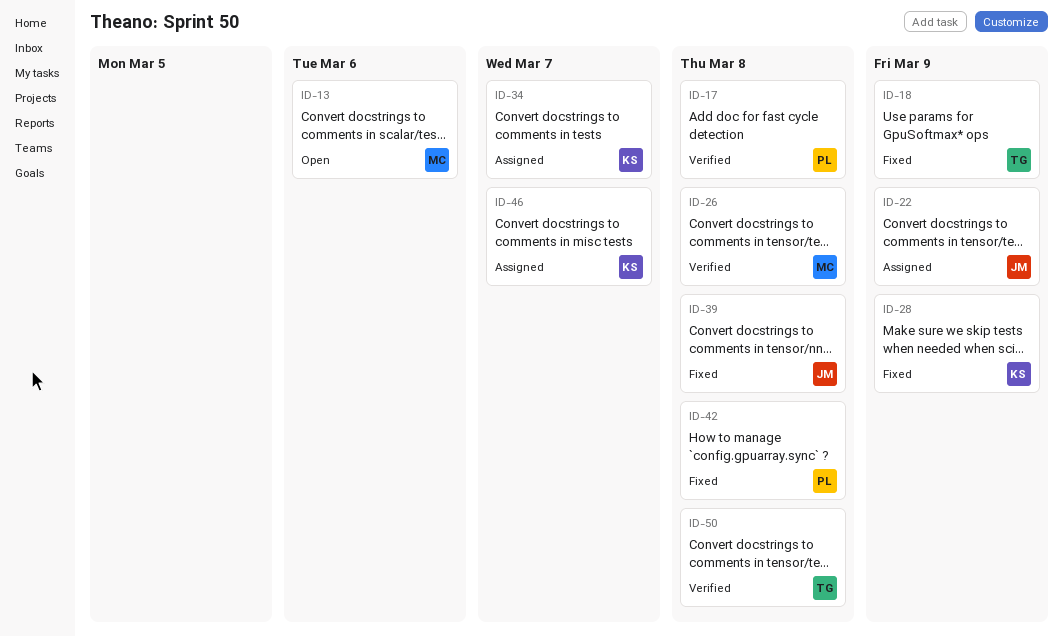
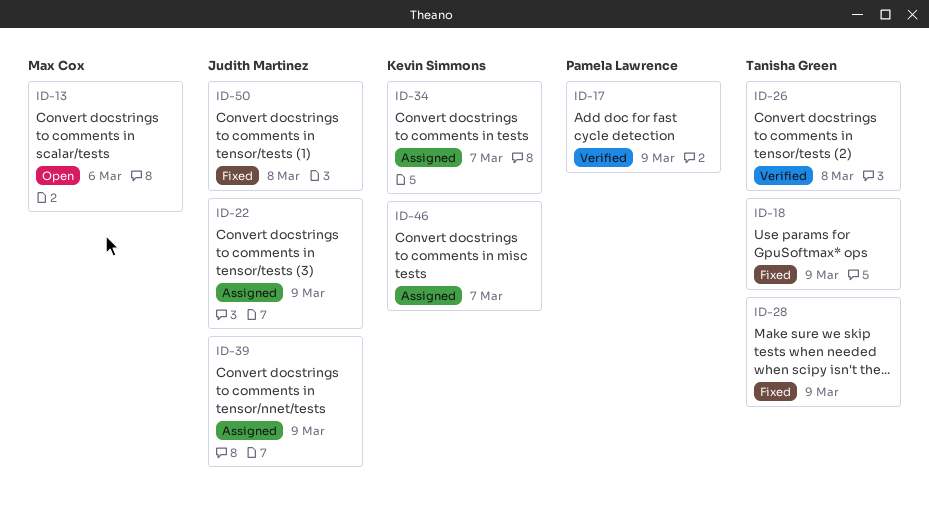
ID-17, due: Mar 8 -> Mar 9
ID-26, owner: Max Cox -> Tanisha Green
ID-28, owner: Kevin Simmons -> Tanisha Green
ID-39, status: Fixed -> Assigned
ID-39, due: Mar 8 -> Mar 9
ID-42: present -> none
ID-50, status: Verified -> Fixed
ID-50, owner: Tanisha Green -> Judith Martinez

